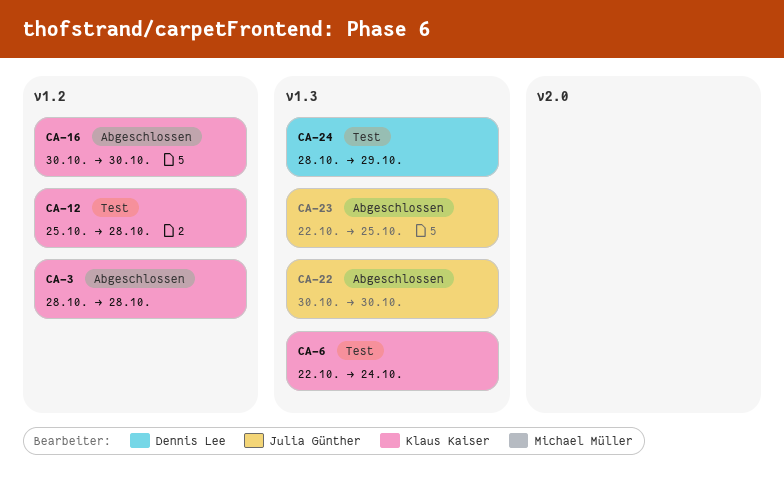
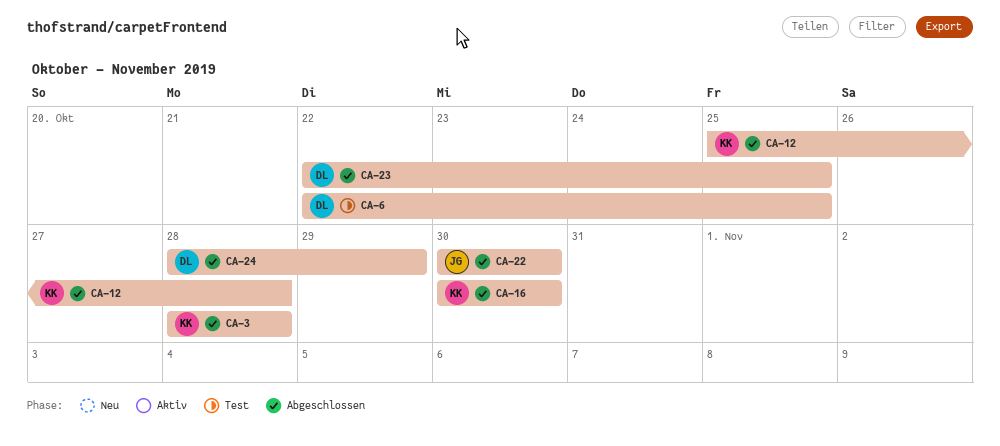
CA-6, owner: Klaus Kaiser -> Dennis Lee
CA-6, due: Oct 24 -> Oct 25
CA-12, status: Test -> Abgeschlossen
CA-23, owner: Julia Günther -> Dennis Lee
CA-24, status: Test -> Abgeschlossen

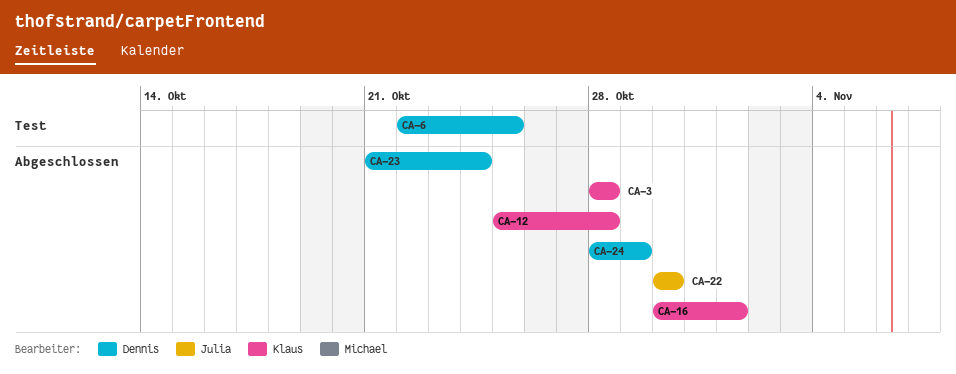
CA-16, due: Oct 30 -> Nov 1
CA-23, start: Oct 22 -> Oct 21
CA-23, due: Oct 25 -> Oct 24

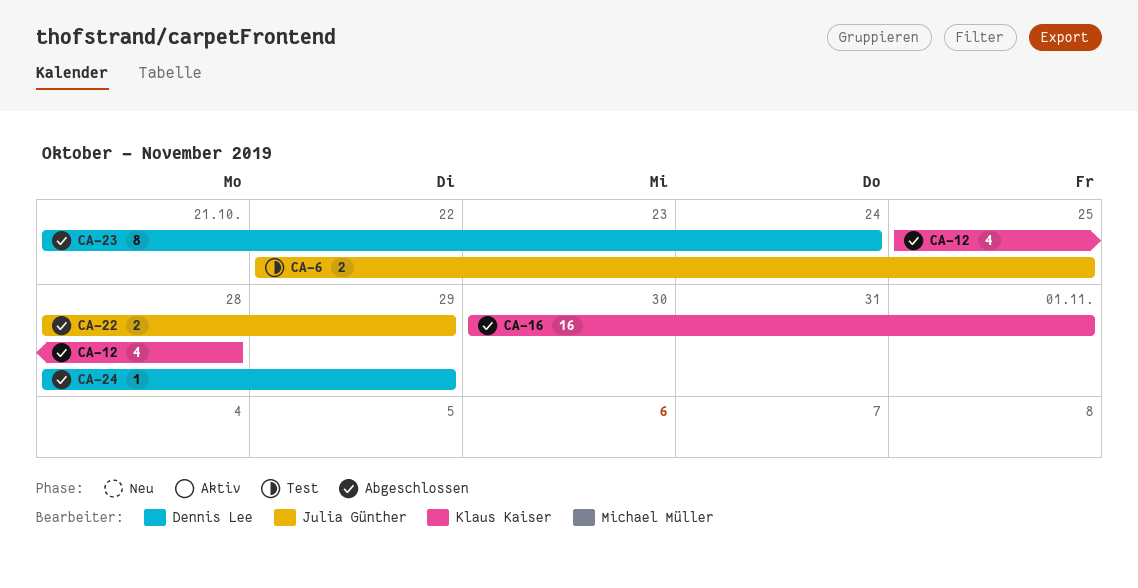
CA-3: present -> none
CA-6, owner: Dennis Lee -> Julia Günther
CA-22, start: Oct 30 -> Oct 28
CA-22, due: Oct 30 -> Oct 29

